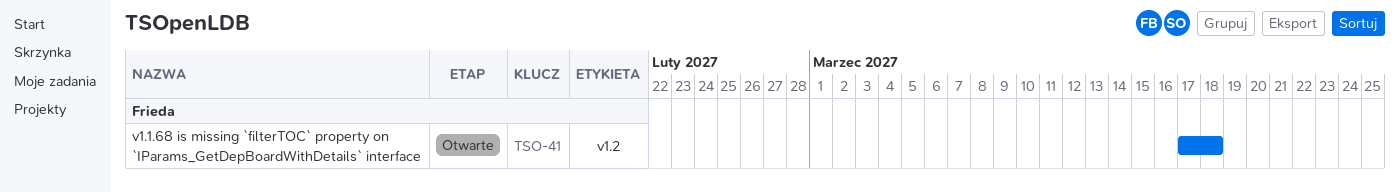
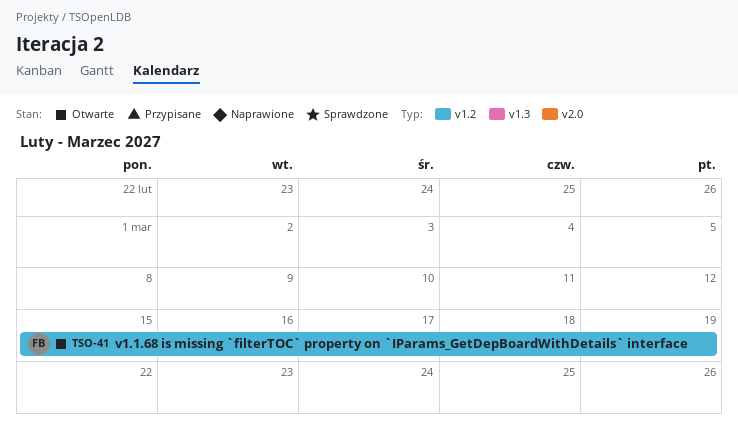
TSO-41, start: Mar 17 -> Mar 15
TSO-41, due: Mar 18 -> Mar 19

